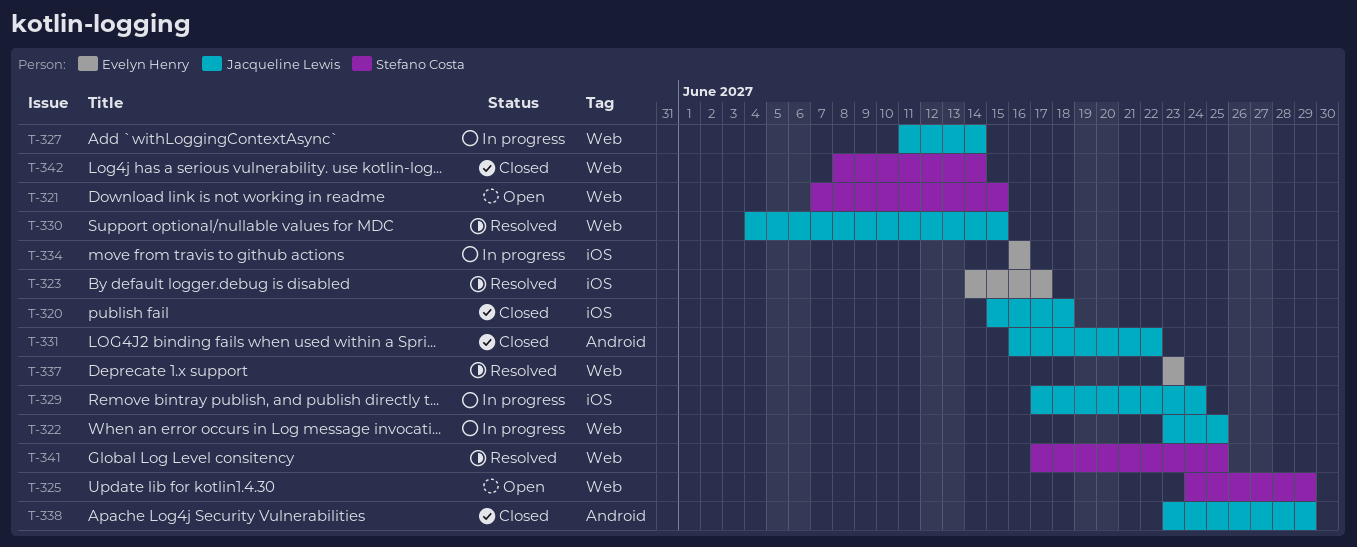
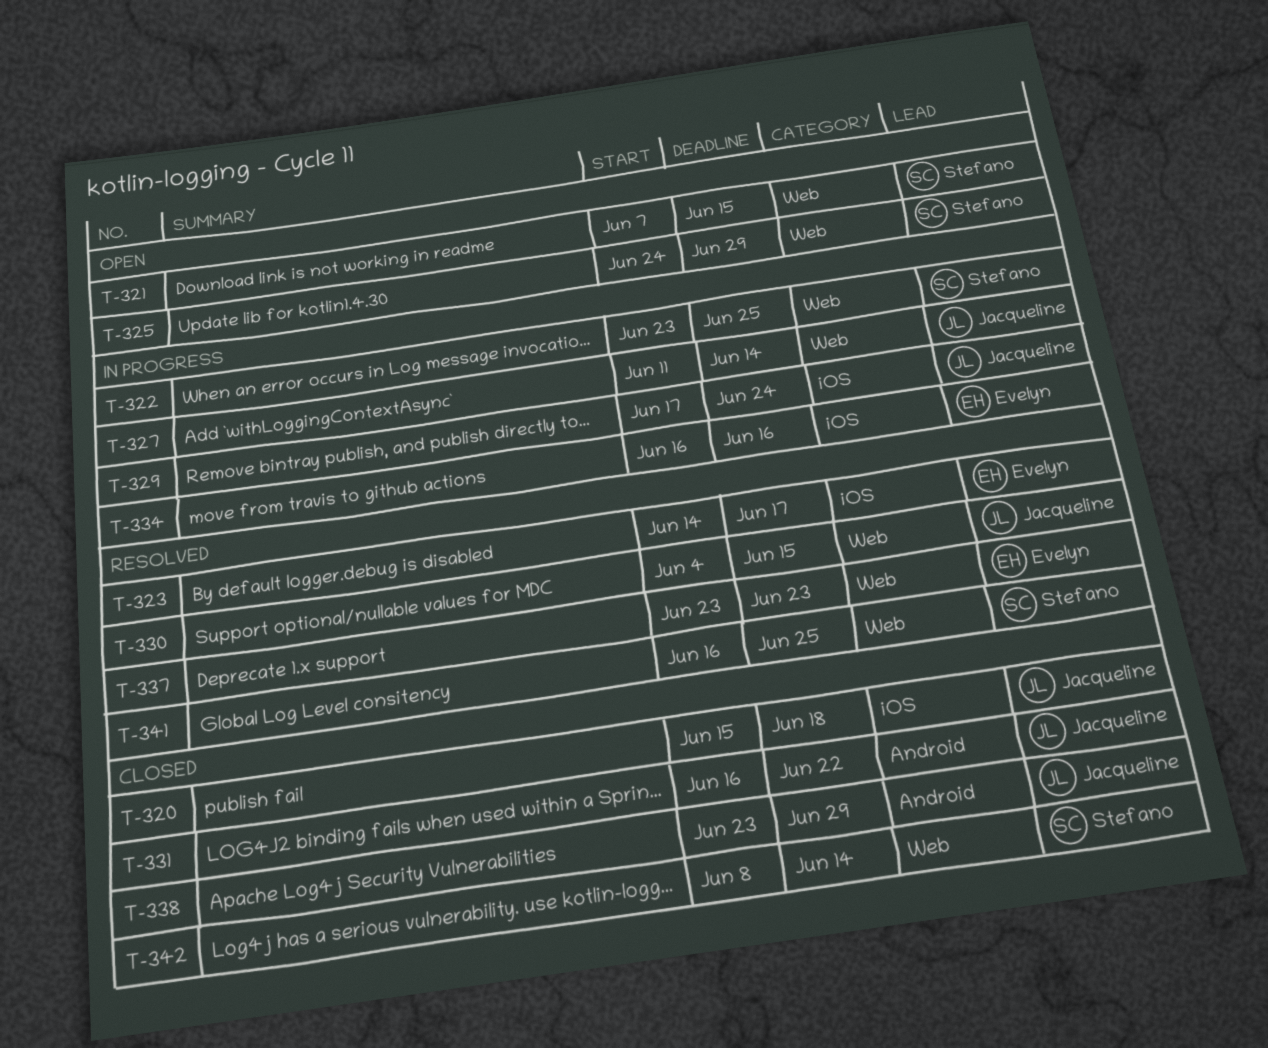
T-322, owner: Jacqueline Lewis -> Stefano Costa
T-341, start: Jun 17 -> Jun 16

